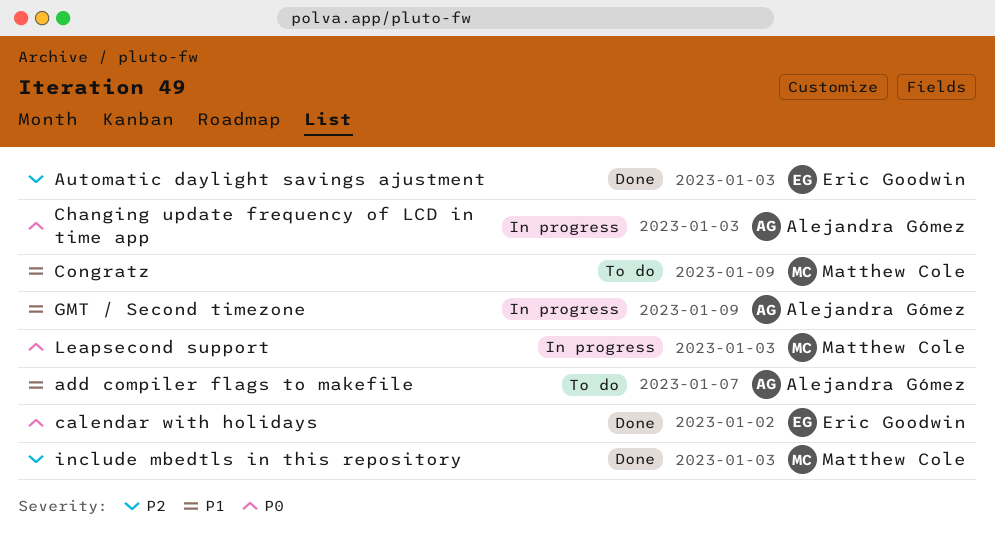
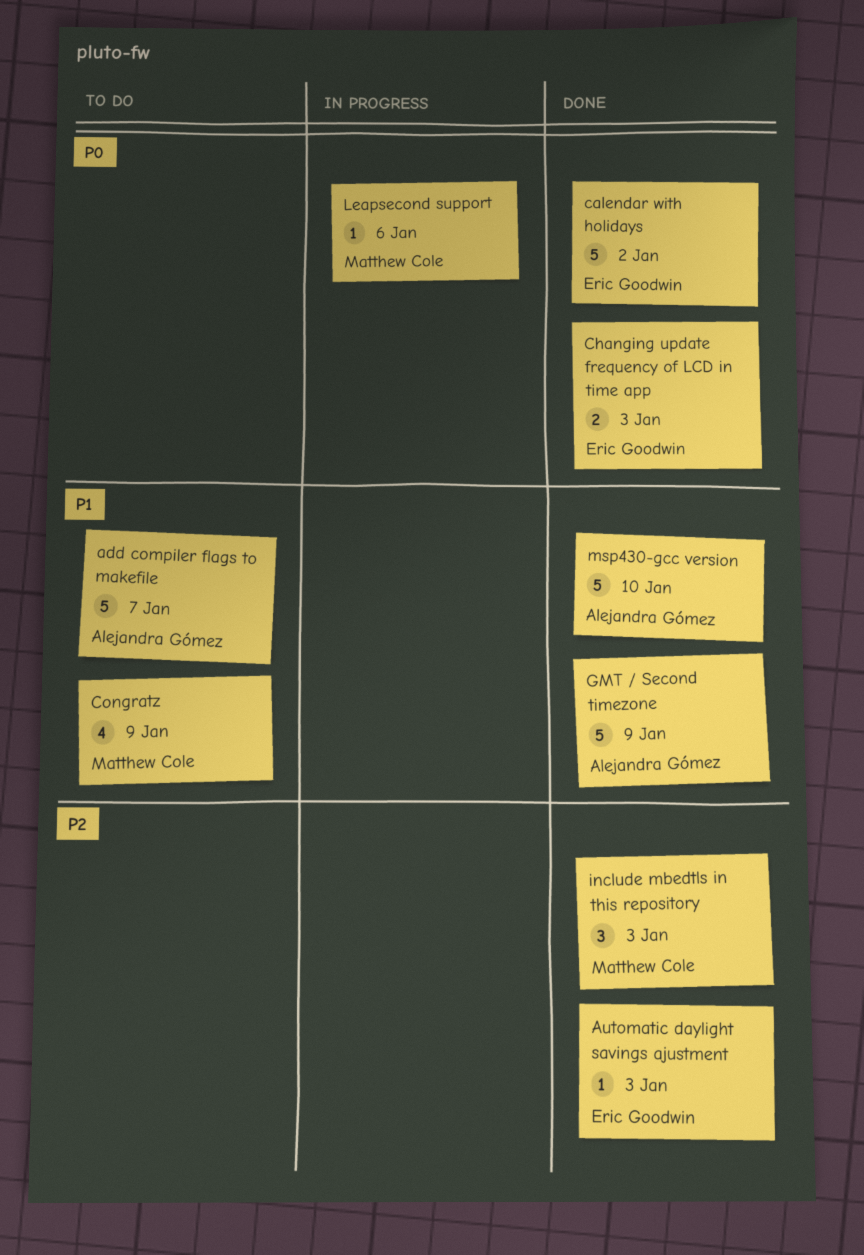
Changing update frequency of LCD in time app, status: In progress -> Done
Changing update frequency of LCD in time app, owner: Alejandra Gómez -> Eric Goodwin
GMT / Second timezone, status: In progress -> Done
Leapsecond support, due: Jan 3 -> Jan 6
msp430-gcc version: none -> present

